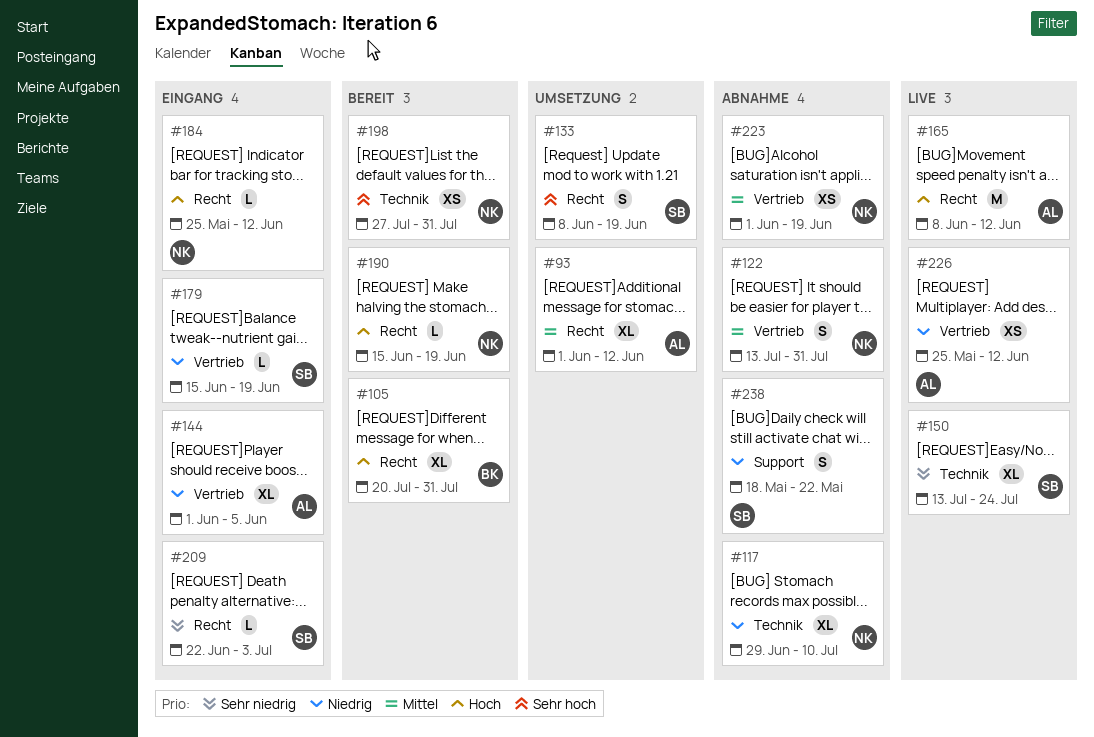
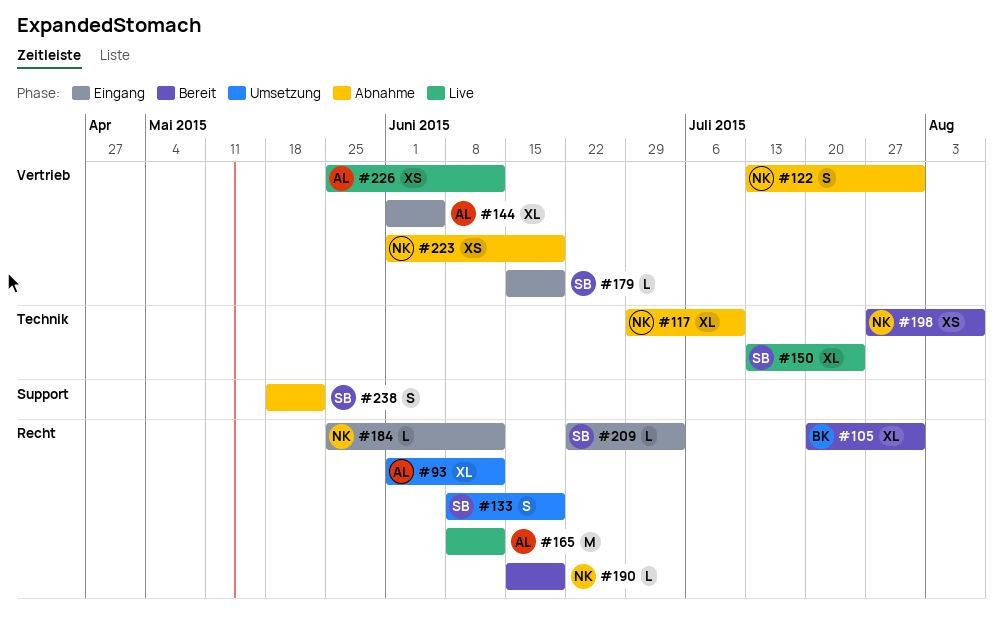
#198, due: Jul 31 -> Aug 7

